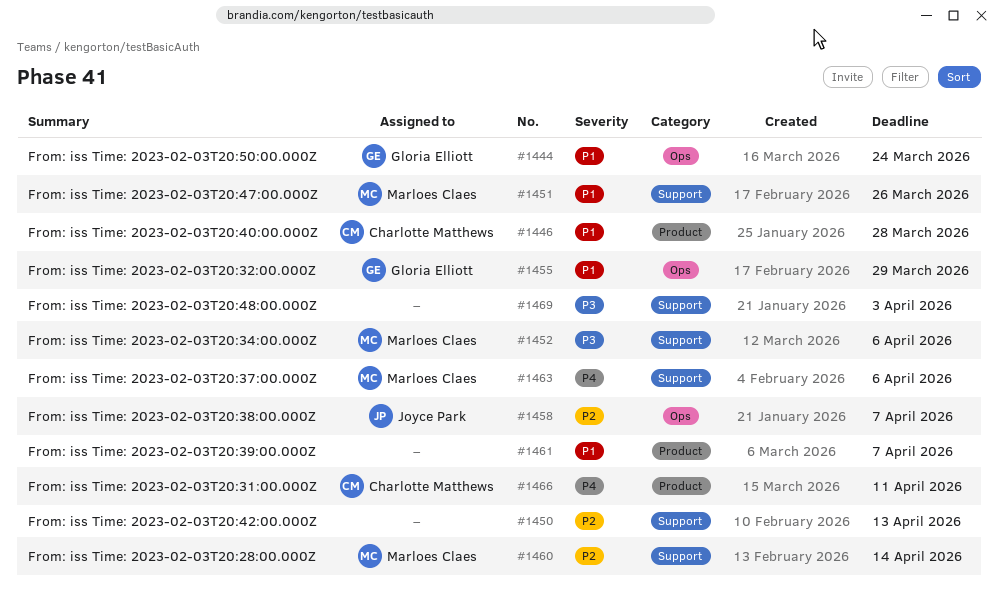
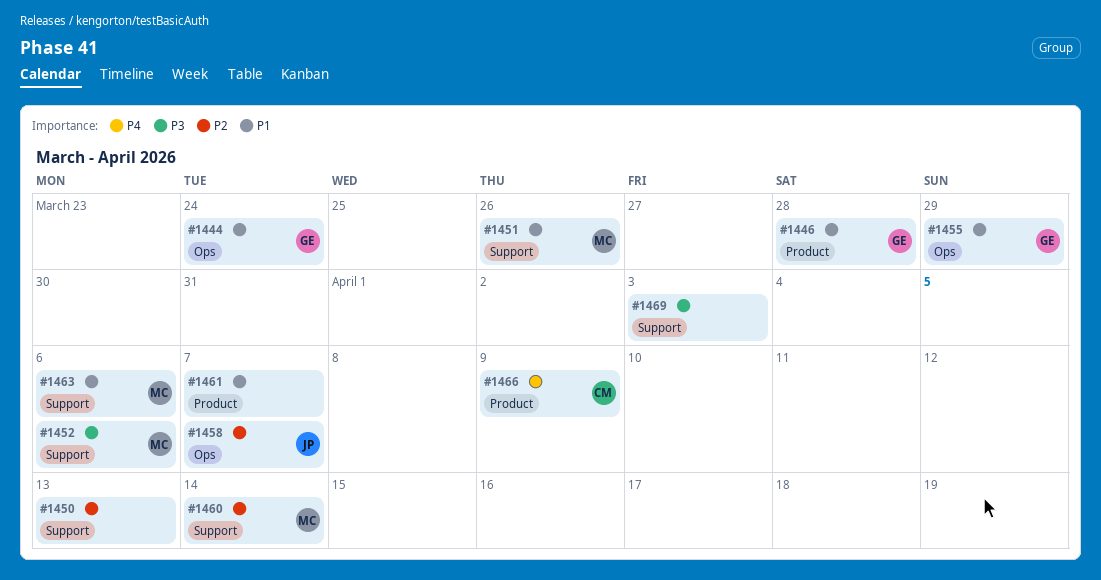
#1446, owner: Charlotte Matthews -> Gloria Elliott
#1463, priority: P4 -> P1
#1466, due: Apr 11 -> Apr 9

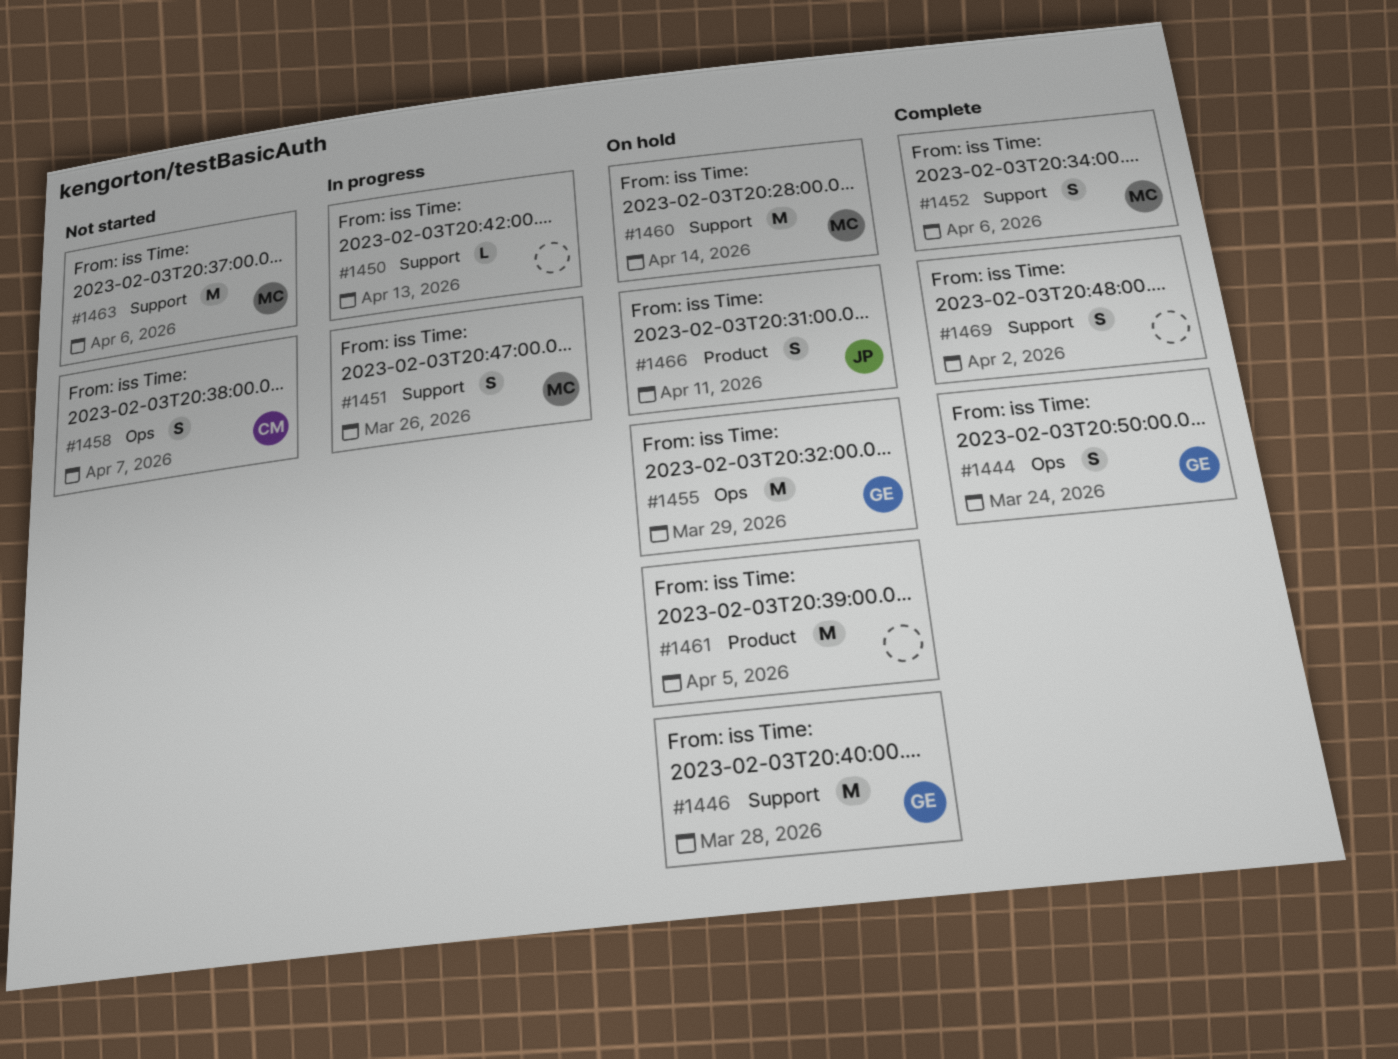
#1446, label: Product -> Support
#1458, owner: JP -> CM
#1461, due: Apr 7 -> Apr 5
#1466, owner: CM -> JP
#1466, due: Apr 9 -> Apr 11
#1469, due: Apr 3 -> Apr 2

